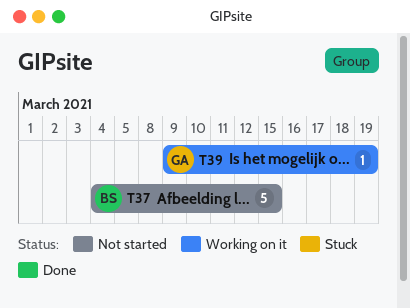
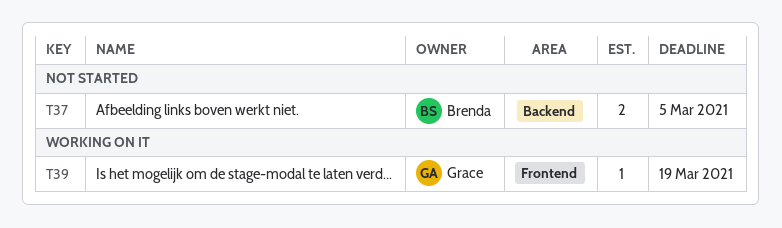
T37, estimate: 5 -> 2
T37, due: Mar 15 -> Mar 5

